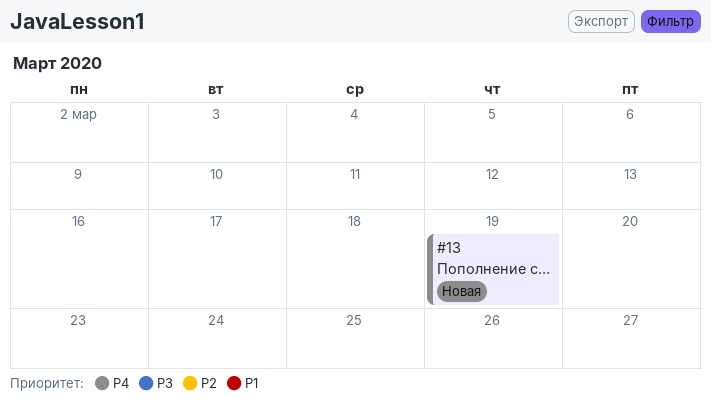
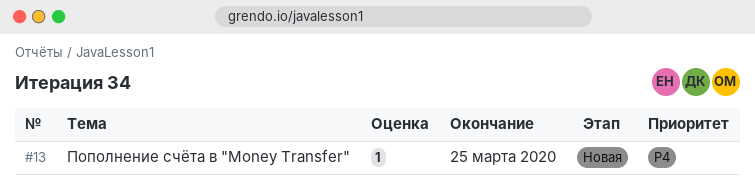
#13, due: Mar 19 -> Mar 25

